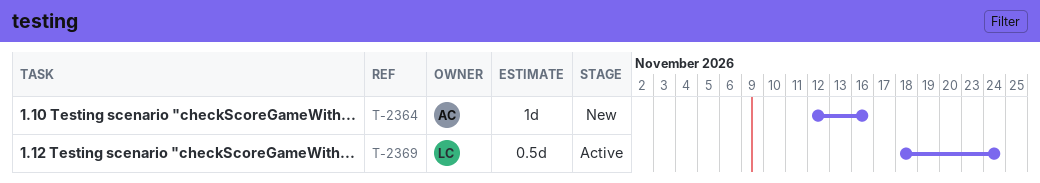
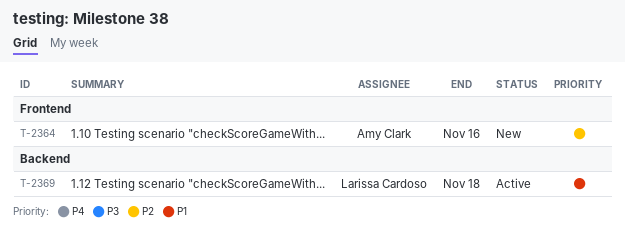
T-2369, due: Nov 24 -> Nov 18

